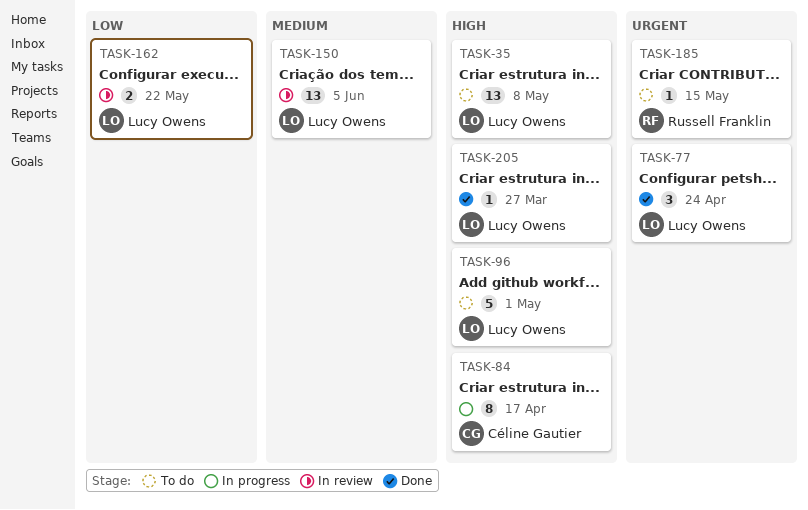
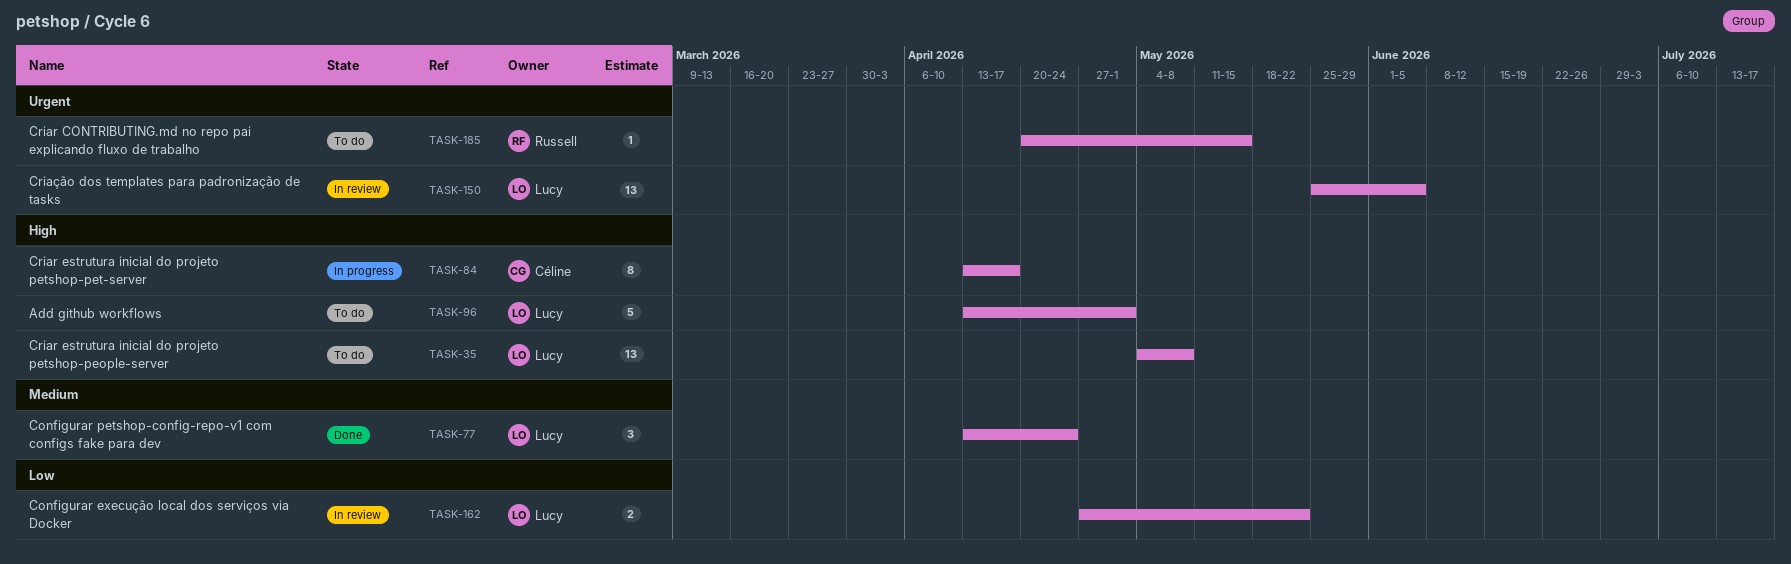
TASK-77, priority: Urgent -> Medium
TASK-150, priority: Medium -> Urgent
TASK-205: present -> none

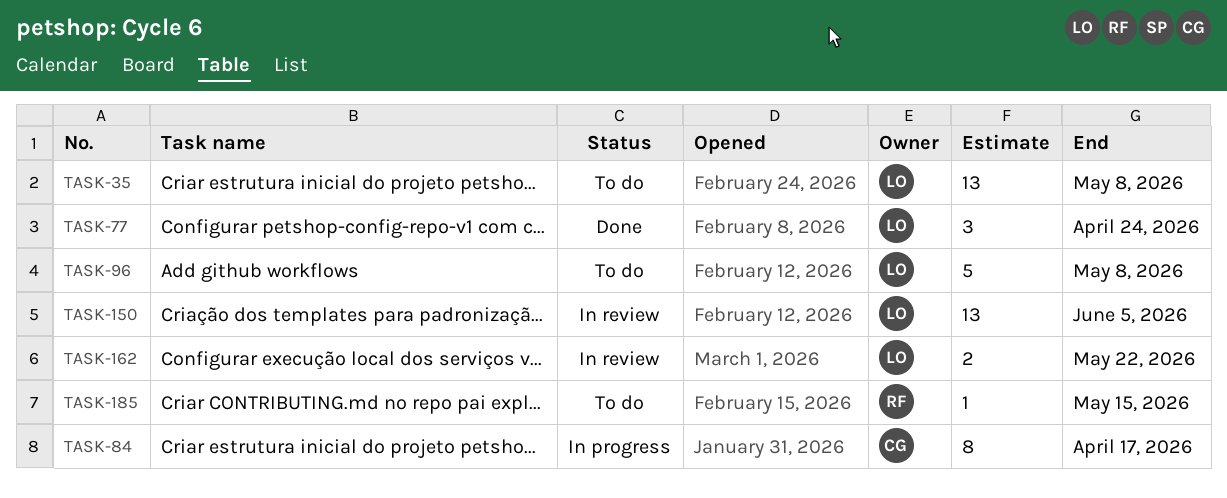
TASK-96, due: May 1 -> May 8

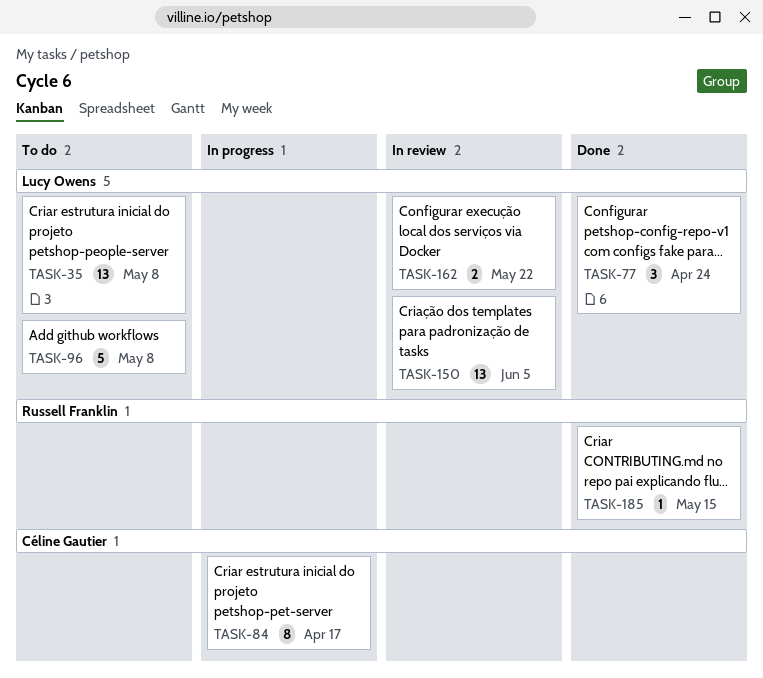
TASK-185, status: To do -> Done

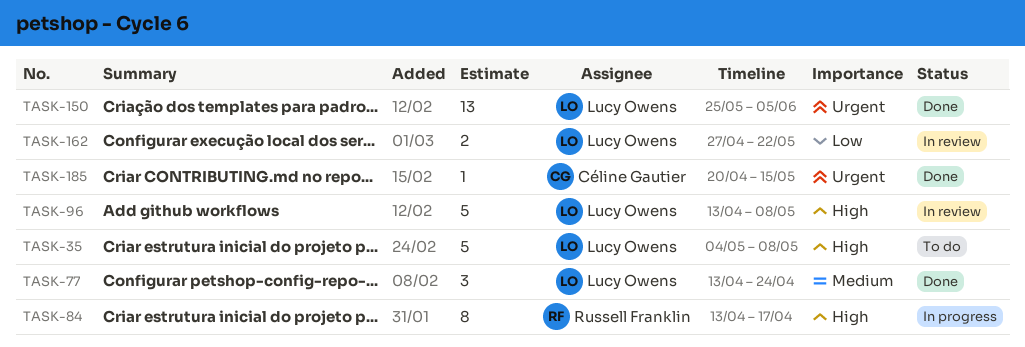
TASK-35, estimate: 13 -> 5
TASK-84, owner: Céline Gautier -> Russell Franklin
TASK-96, status: To do -> In review
TASK-150, status: In review -> Done
TASK-185, owner: Russell Franklin -> Céline Gautier

